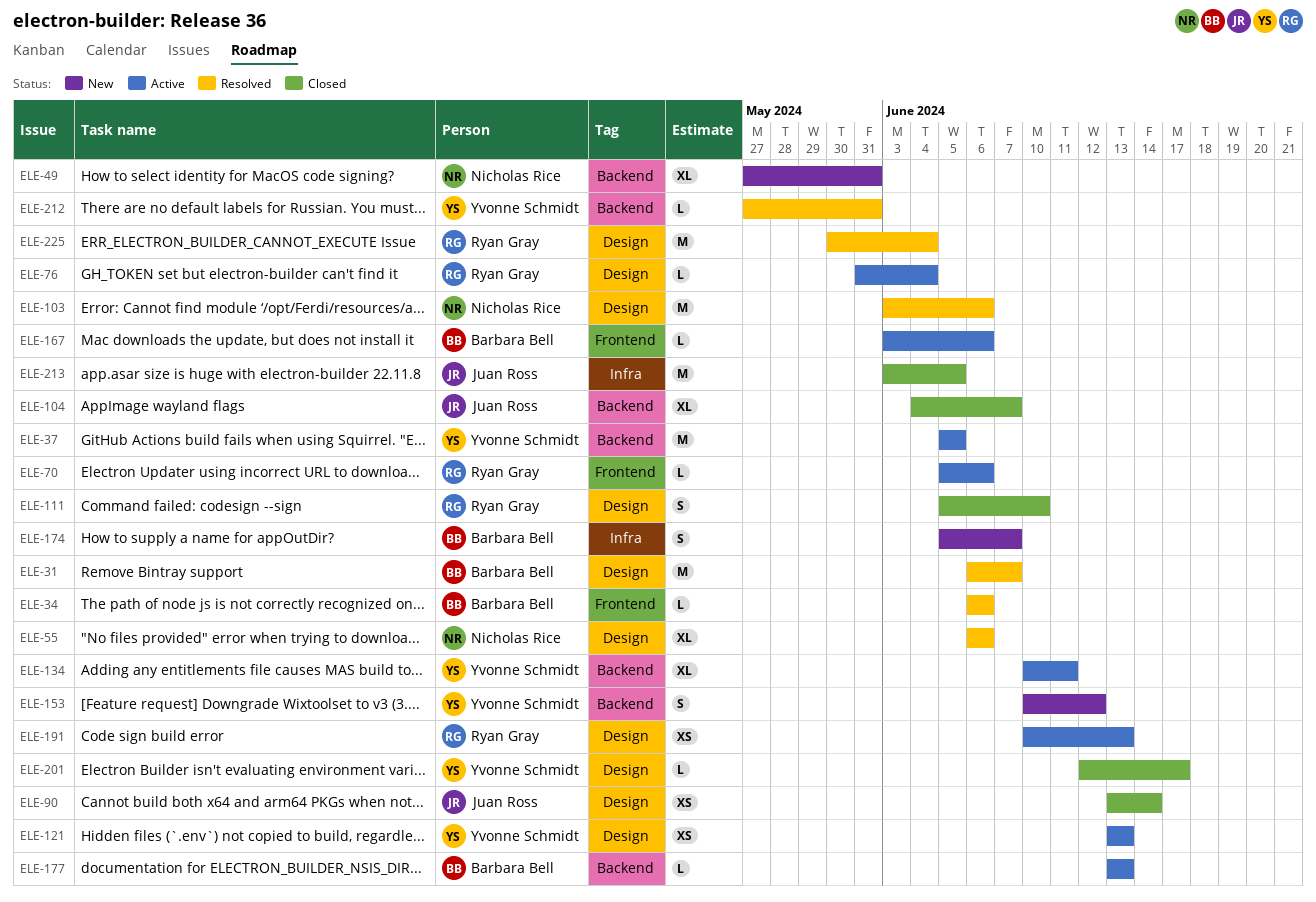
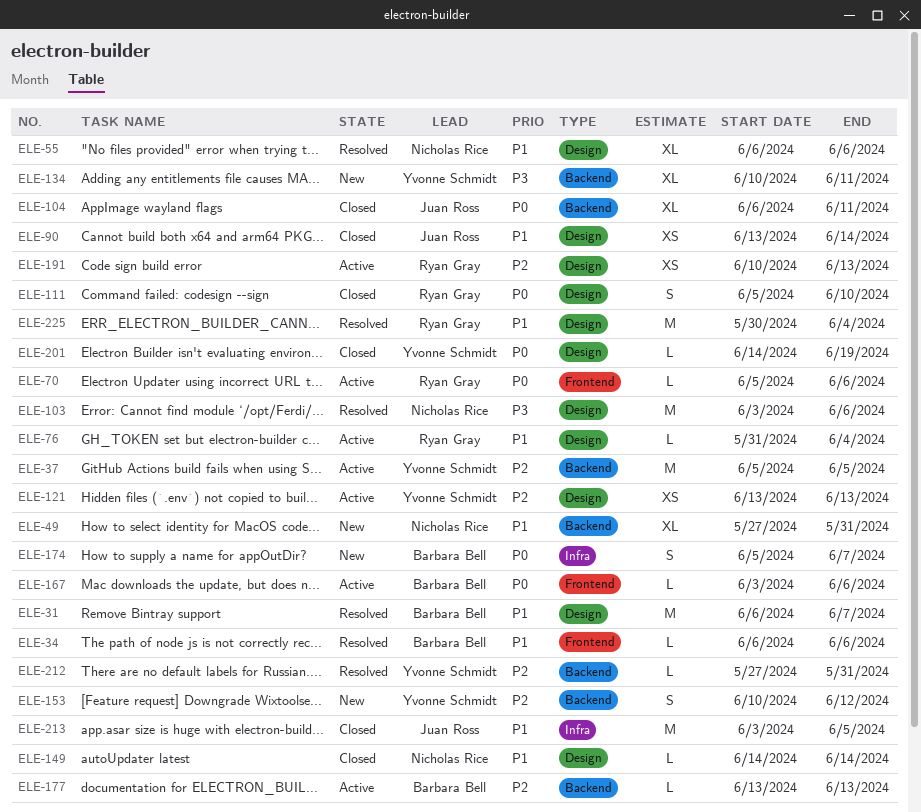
ELE-104, start: Jun 4 -> Jun 6
ELE-104, due: Jun 7 -> Jun 11
ELE-134, status: Active -> New
ELE-149: none -> present
ELE-201, start: Jun 12 -> Jun 14
ELE-201, due: Jun 17 -> Jun 19

